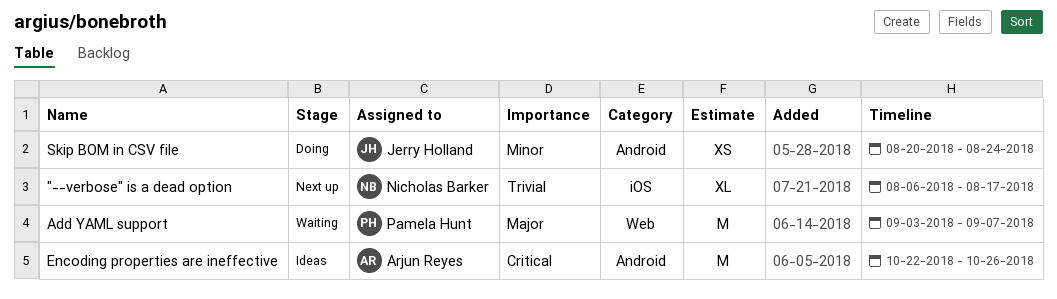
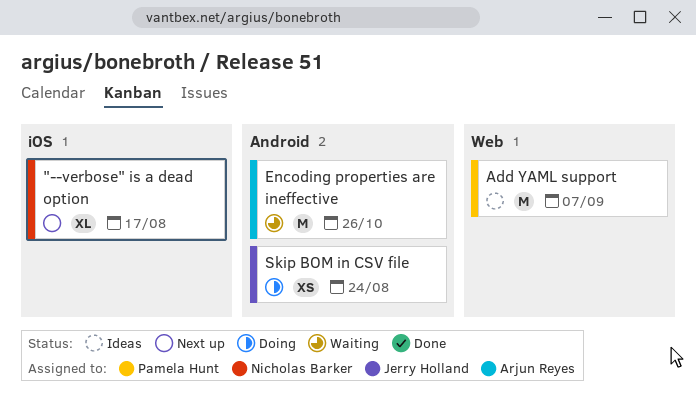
Add YAML support, status: Waiting -> Ideas
Encoding properties are ineffective, status: Ideas -> Waiting

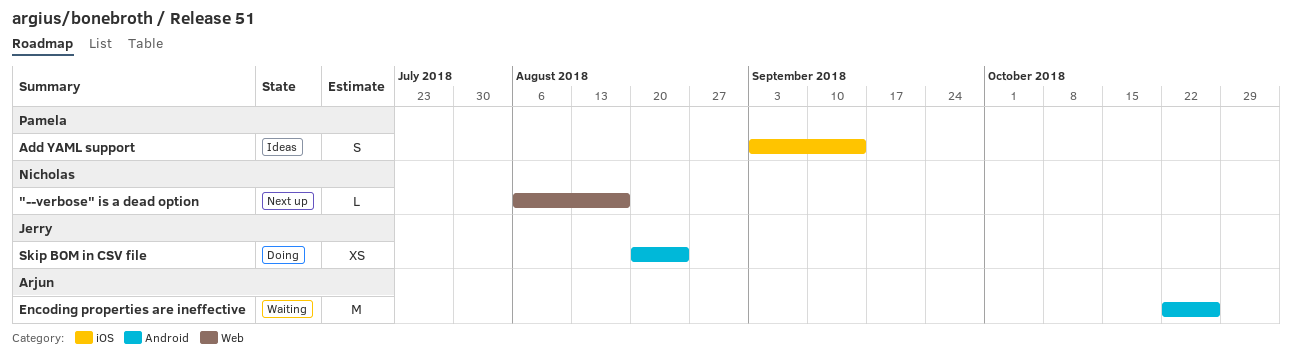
"--verbose" is a dead option, label: iOS -> Web
"--verbose" is a dead option, estimate: XL -> L
Add YAML support, label: Web -> iOS
Add YAML support, estimate: M -> S
Add YAML support, due: Sep 7 -> Sep 14

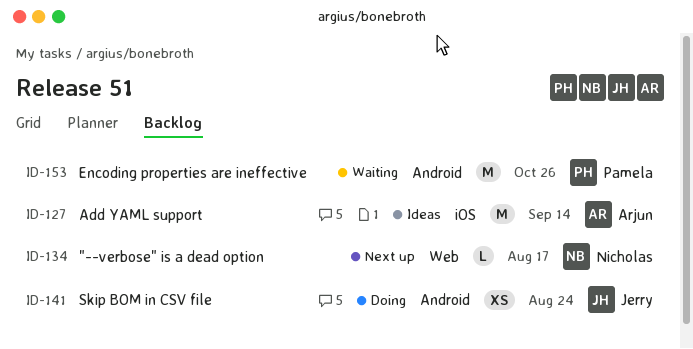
Add YAML support, owner: Pamela -> Arjun
Add YAML support, estimate: S -> M
Encoding properties are ineffective, owner: Arjun -> Pamela

